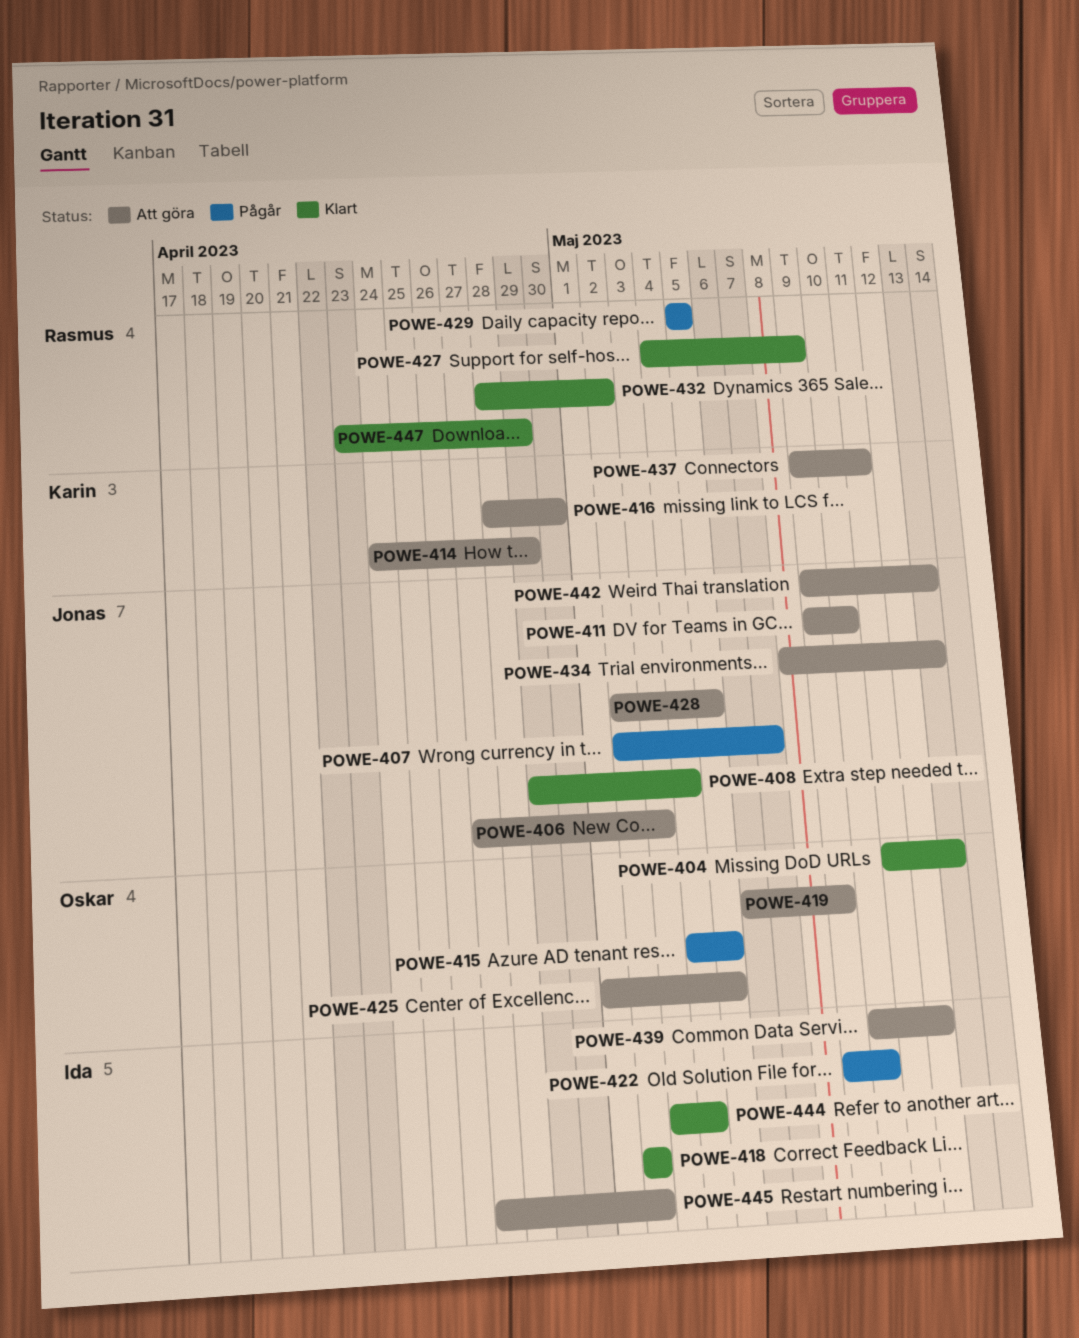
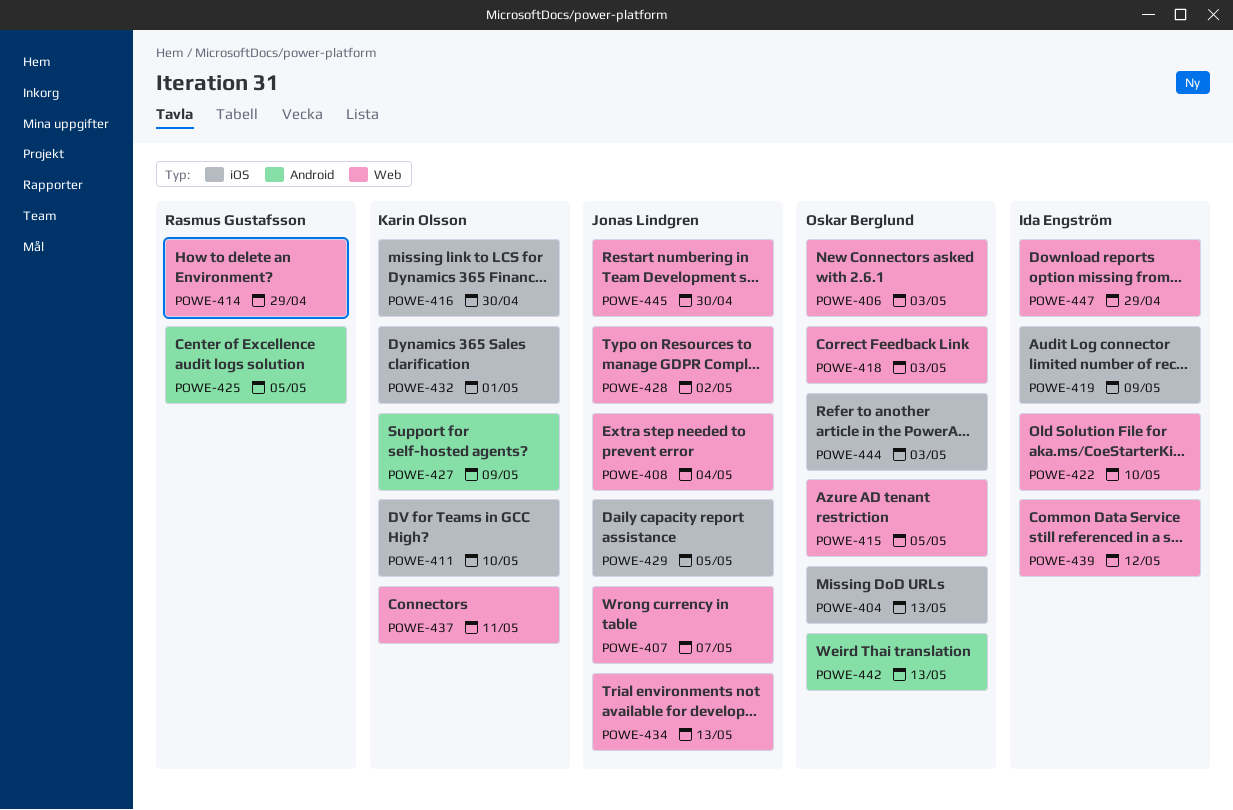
POWE-406, owner: Jonas Lindgren -> Oskar Berglund
POWE-411, owner: Jonas Lindgren -> Karin Olsson
POWE-414, owner: Karin Olsson -> Rasmus Gustafsson
POWE-418, owner: Ida Engström -> Oskar Berglund
POWE-418, due: May 2 -> May 3
POWE-419, owner: Oskar Berglund -> Ida Engström
POWE-425, owner: Oskar Berglund -> Rasmus Gustafsson
POWE-427, owner: Rasmus Gustafsson -> Karin Olsson
POWE-428, due: May 5 -> May 2
POWE-429, owner: Rasmus Gustafsson -> Jonas Lindgren
POWE-432, owner: Rasmus Gustafsson -> Karin Olsson
POWE-432, due: May 2 -> May 1
POWE-442, owner: Jonas Lindgren -> Oskar Berglund
POWE-444, owner: Ida Engström -> Oskar Berglund
POWE-444, due: May 4 -> May 3
POWE-445, owner: Ida Engström -> Jonas Lindgren
POWE-445, due: May 2 -> Apr 30
POWE-447, owner: Rasmus Gustafsson -> Ida Engström

